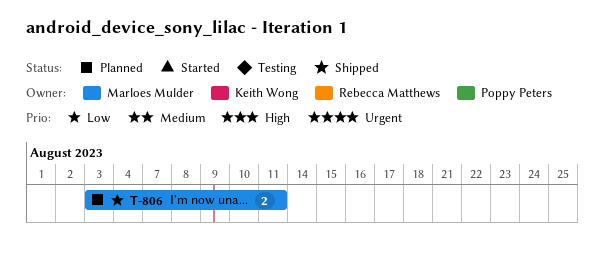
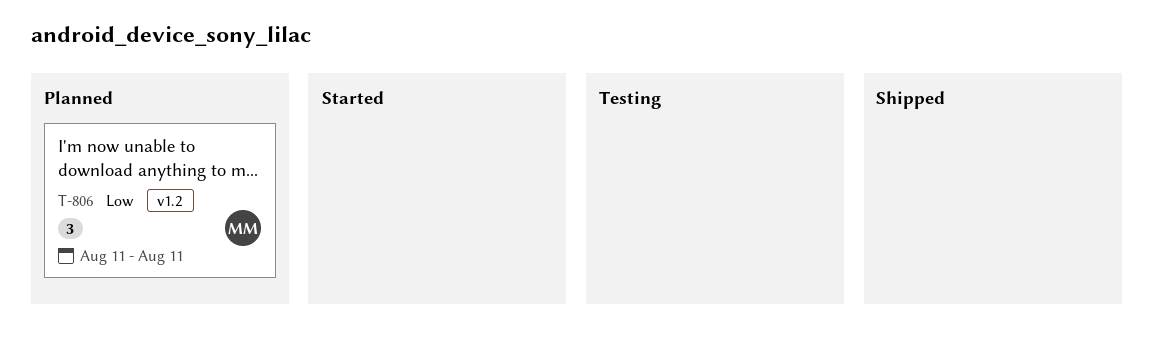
T-806, estimate: 2 -> 3
T-806, start: Aug 3 -> Aug 11

